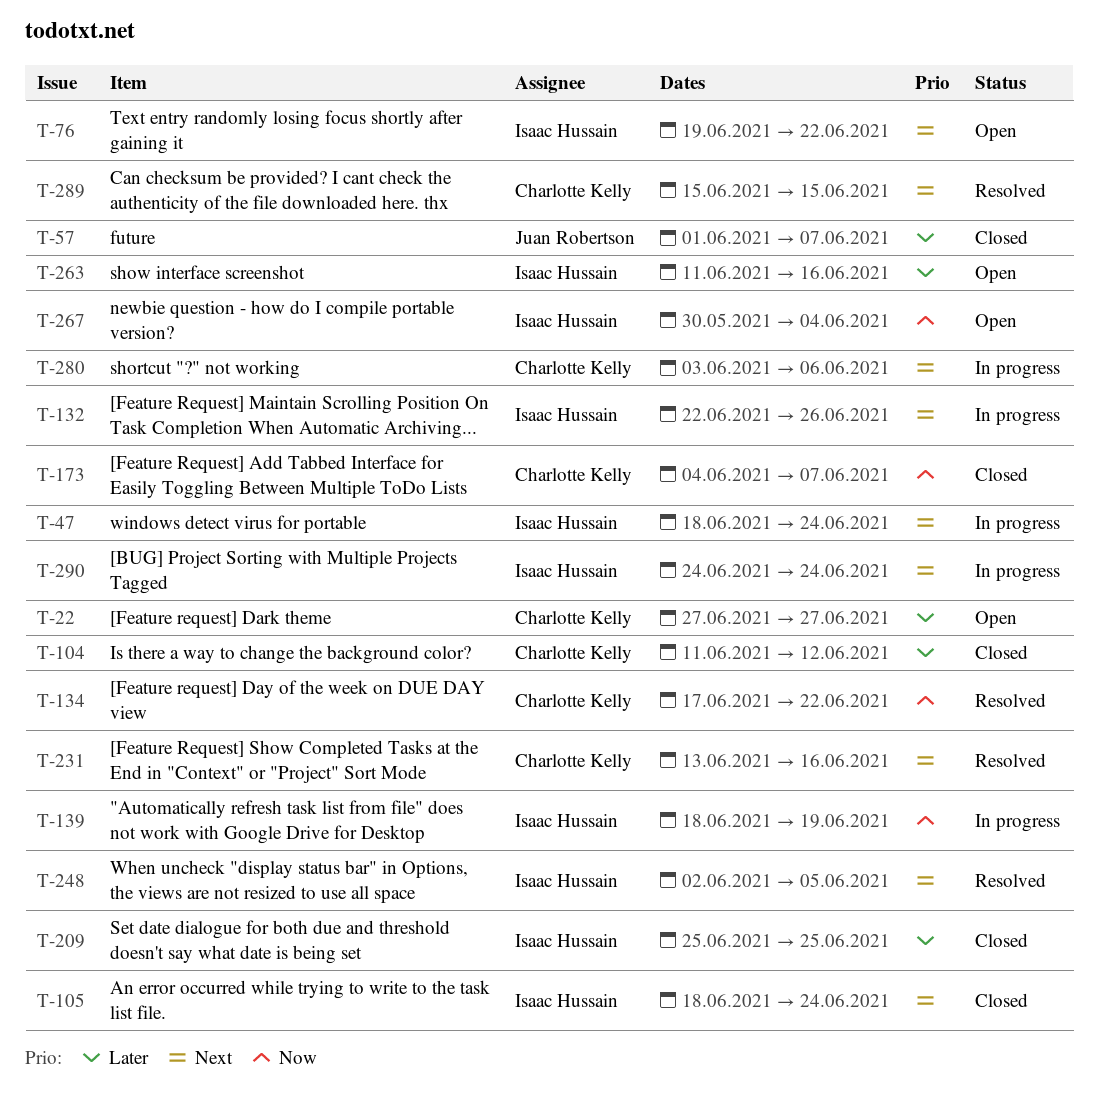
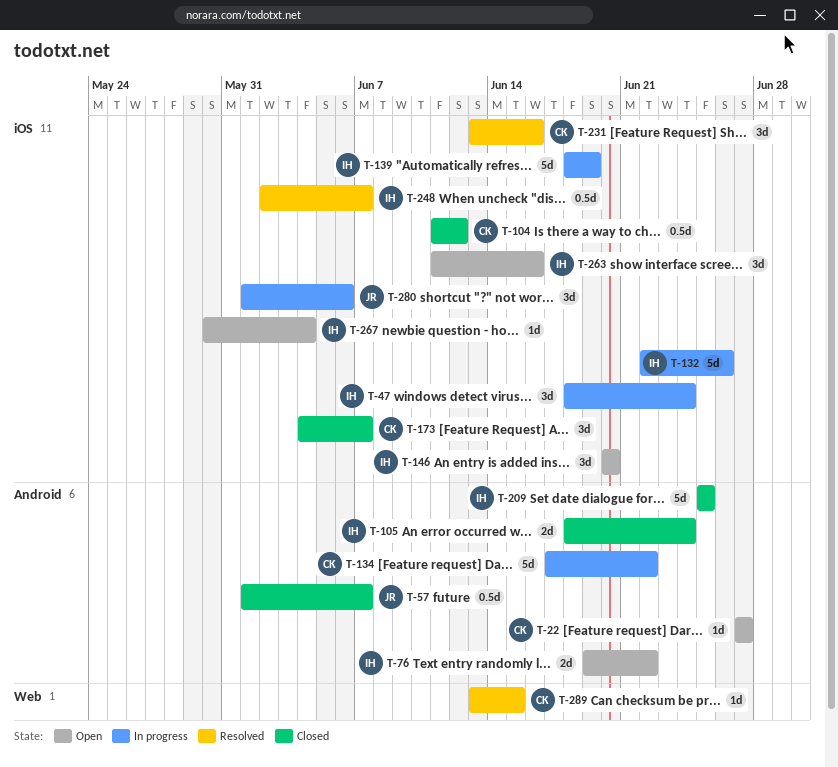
T-134, status: Resolved -> In progress
T-146: none -> present
T-248, due: Jun 5 -> Jun 7
T-280, owner: Charlotte Kelly -> Juan Robertson
T-280, start: Jun 3 -> Jun 1
T-289, start: Jun 15 -> Jun 13
T-290: present -> none

